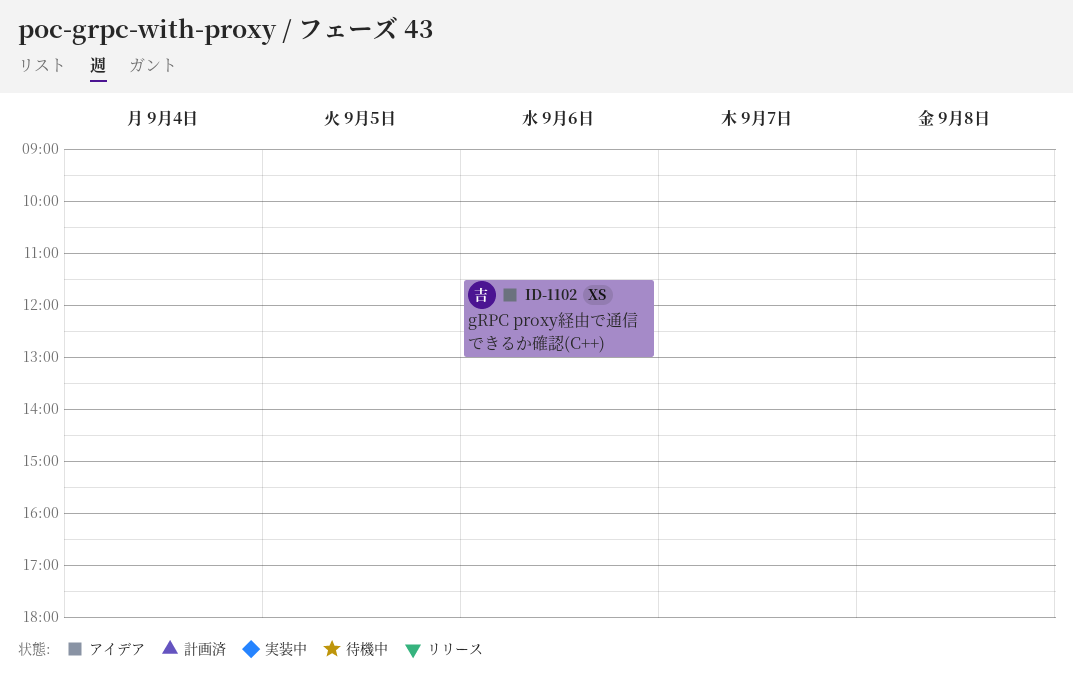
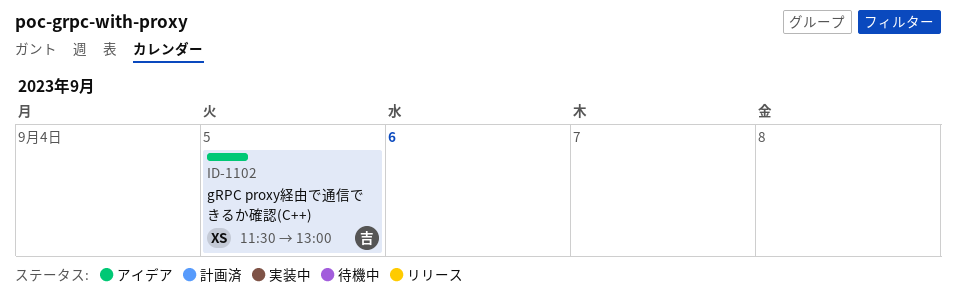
ID-1102, day: Sep 6 -> Sep 5

